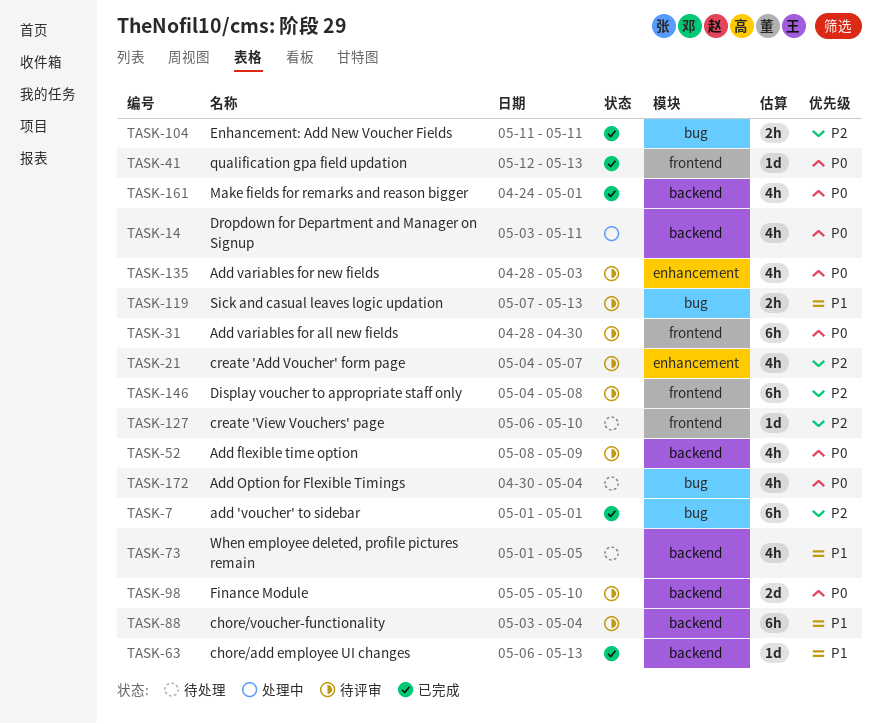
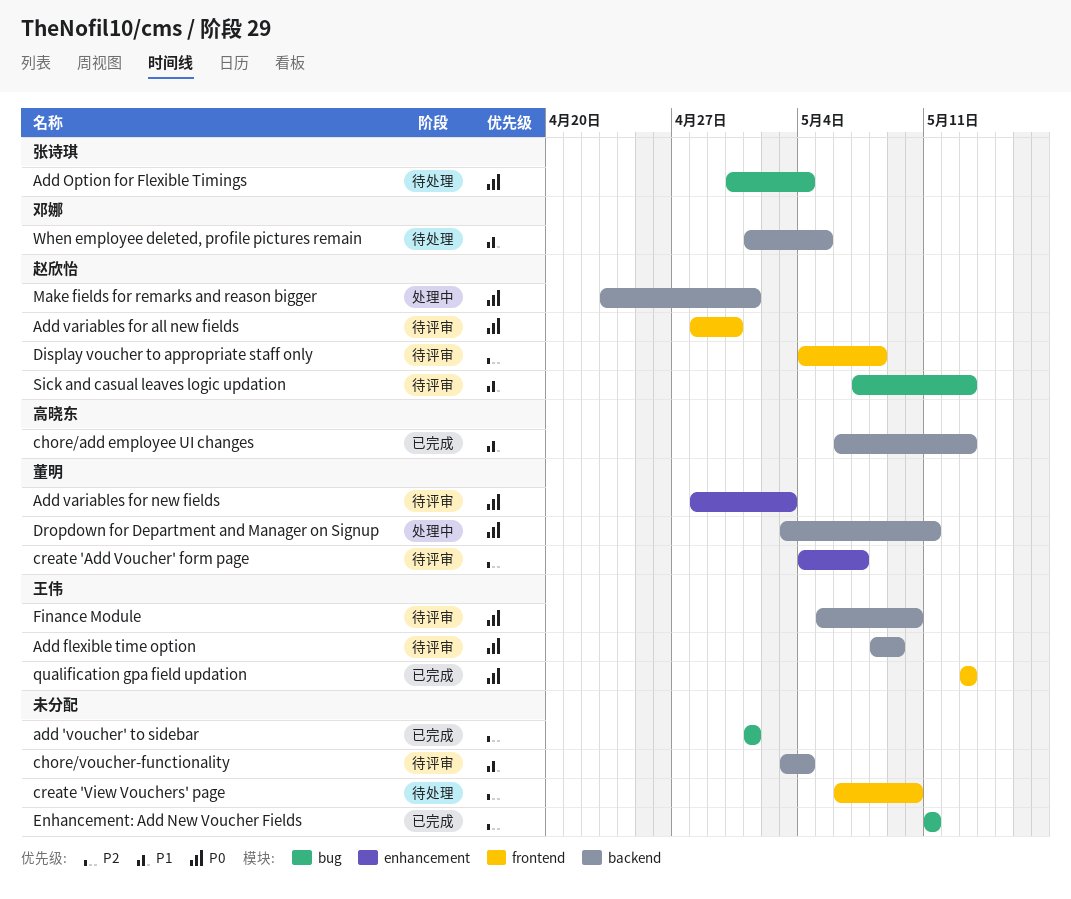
Make fields for remarks and reason bigger, status: 已完成 -> 处理中
Make fields for remarks and reason bigger, start: Apr 24 -> Apr 23
qualification gpa field updation, start: May 12 -> May 13

